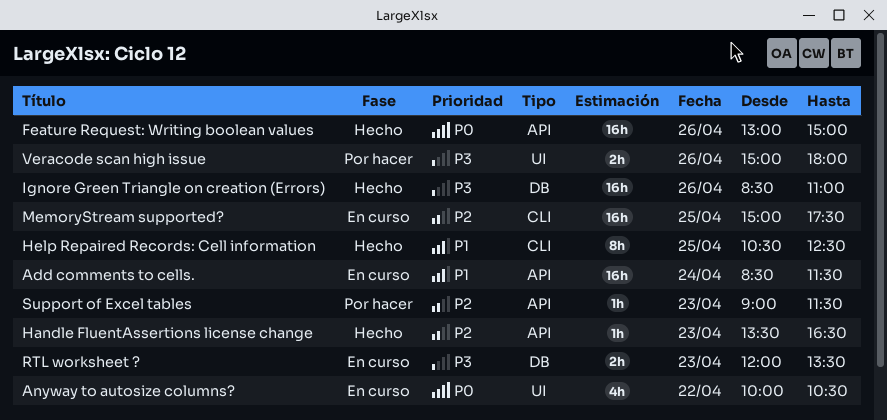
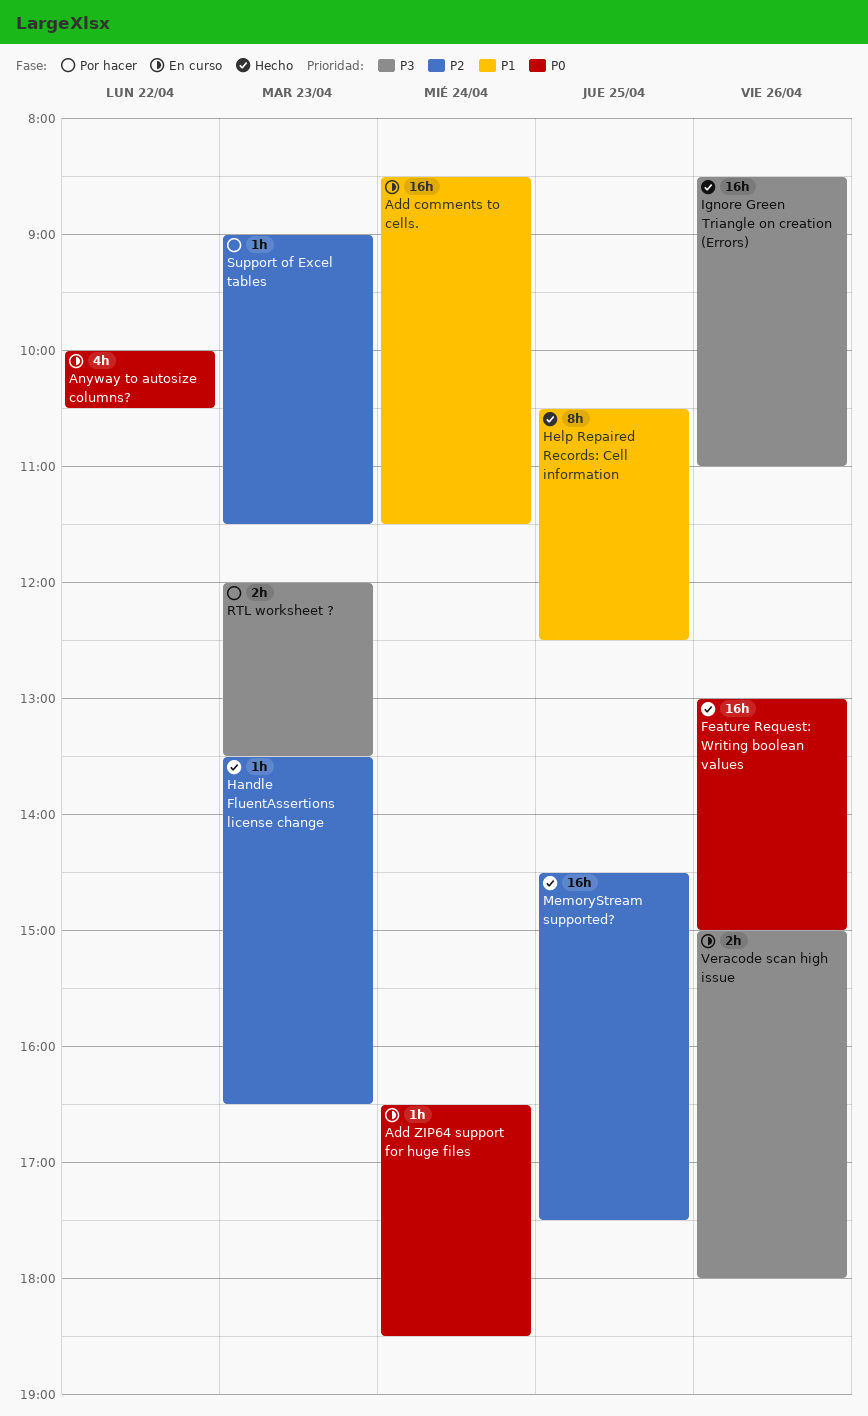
Add ZIP64 support for huge files: none -> present
MemoryStream supported?, status: En curso -> Hecho
MemoryStream supported?, begins: 15:00 -> 14:30
RTL worksheet ?, status: En curso -> Por hacer
Veracode scan high issue, status: Por hacer -> En curso

